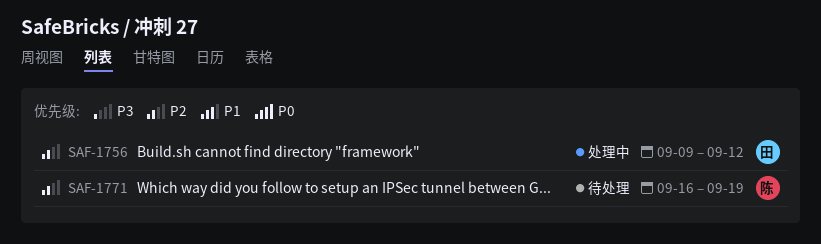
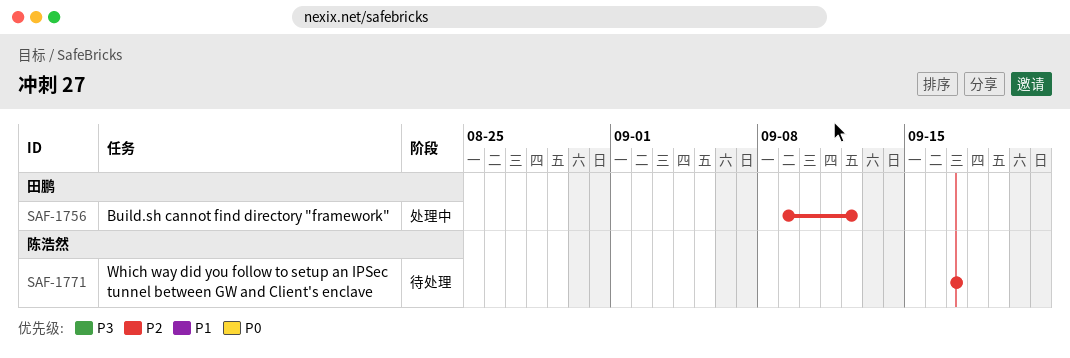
SAF-1771, start: Sep 16 -> Sep 17
SAF-1771, due: Sep 19 -> Sep 17

